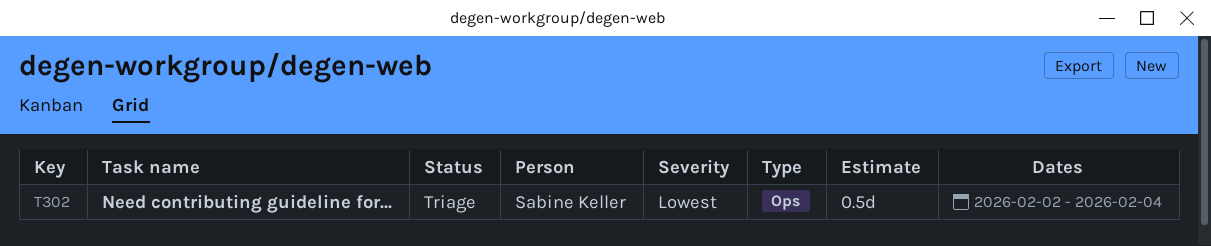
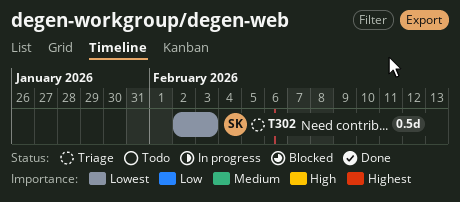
T302, due: Feb 4 -> Feb 3

